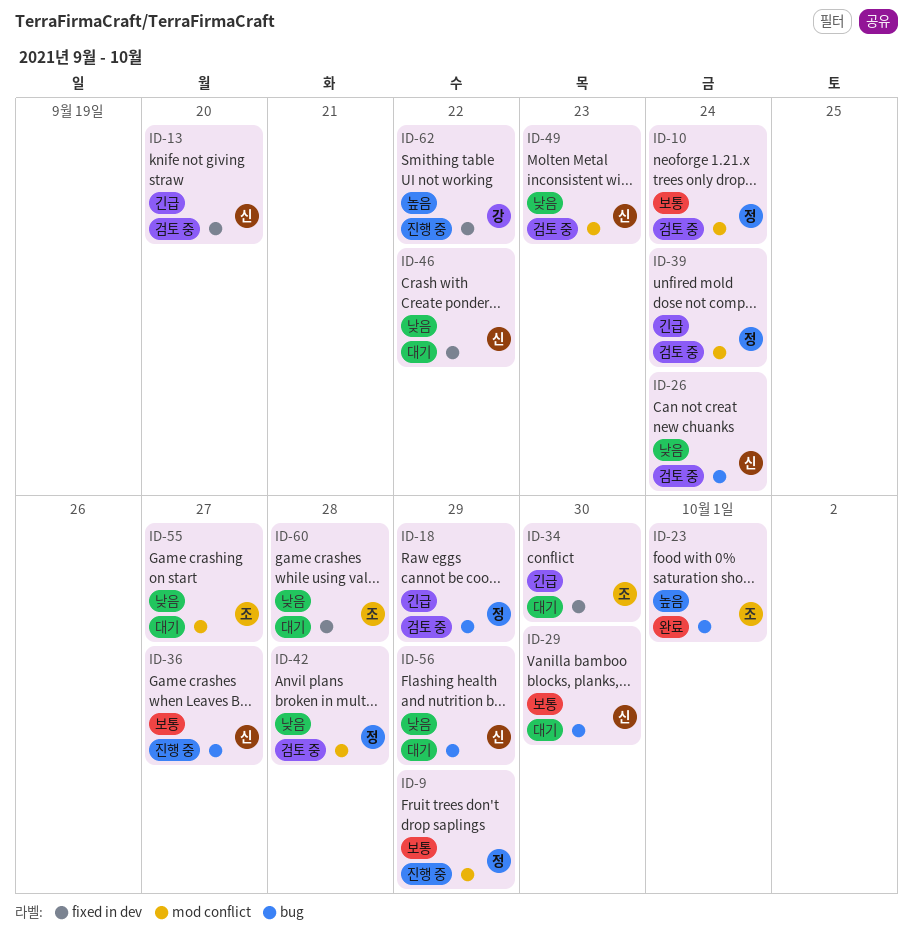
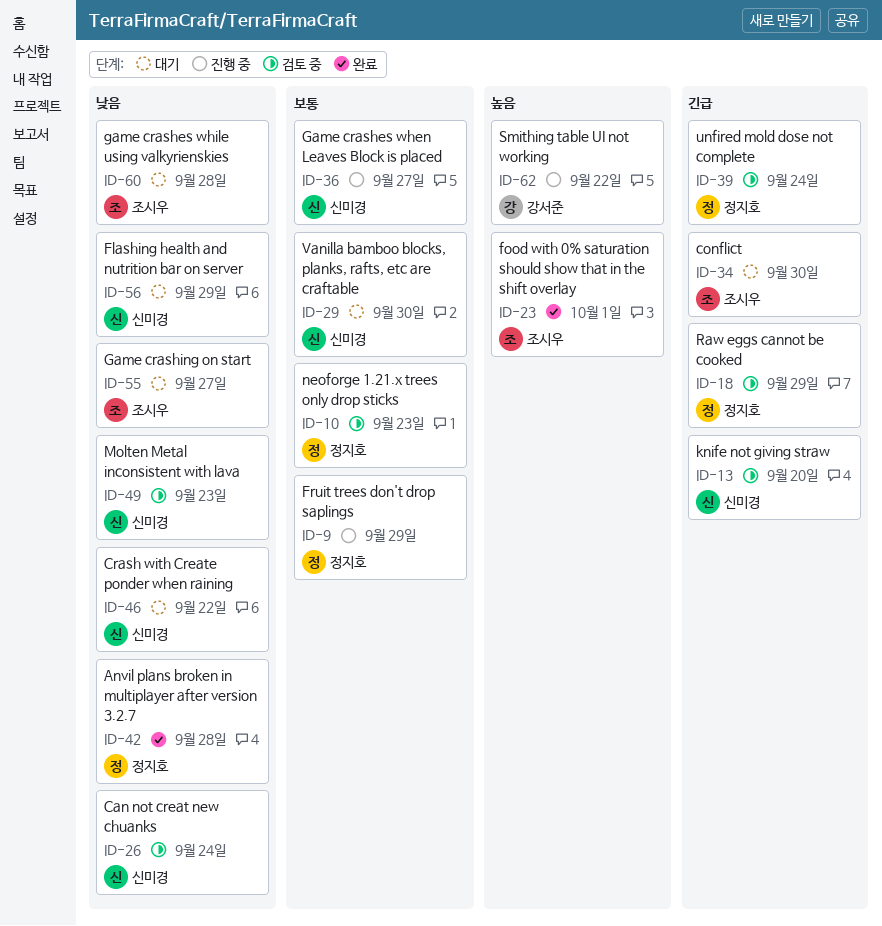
ID-10, due: Sep 24 -> Sep 23
ID-42, status: 검토 중 -> 완료

